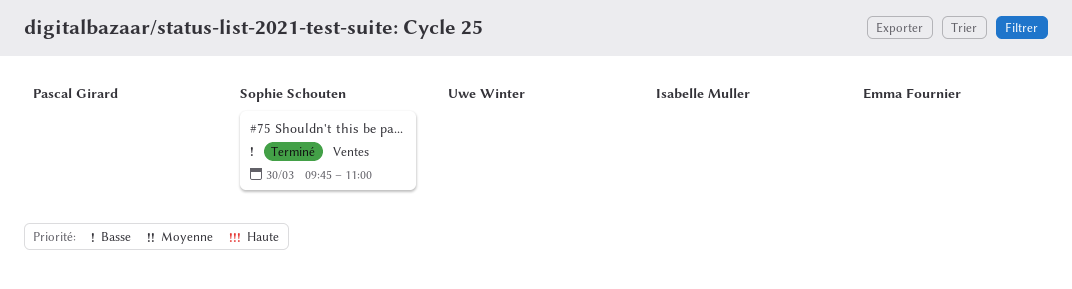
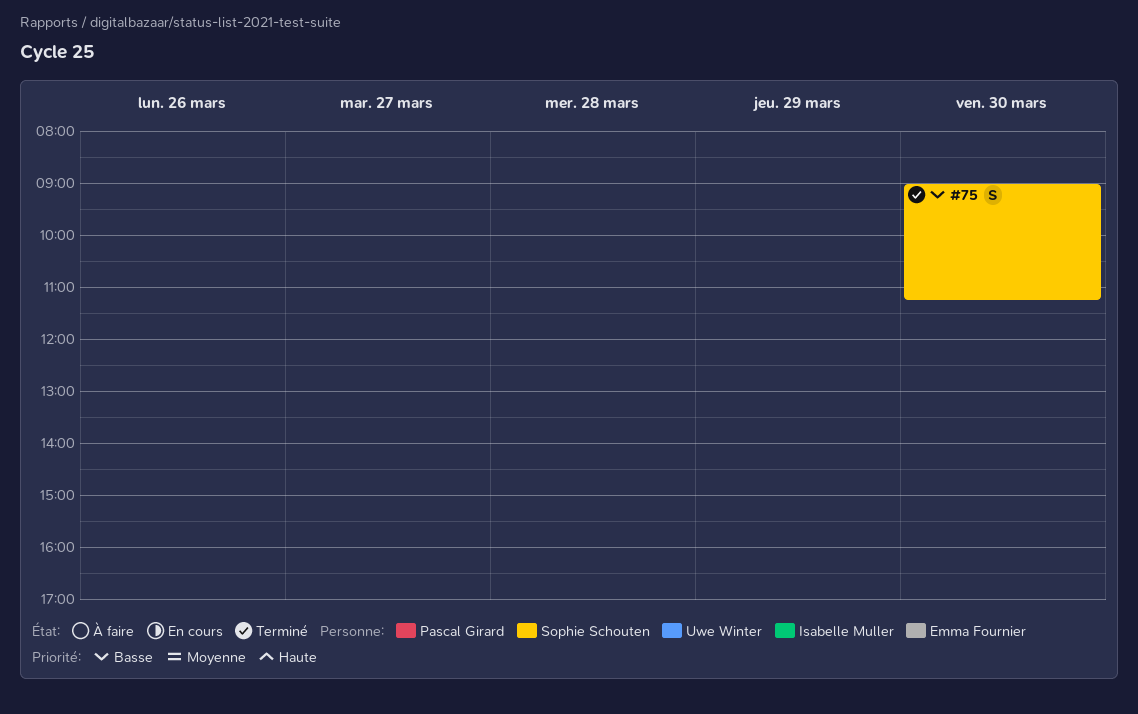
#75, begins: 09:45 -> 09:00
#75, ends: 11:00 -> 11:15

